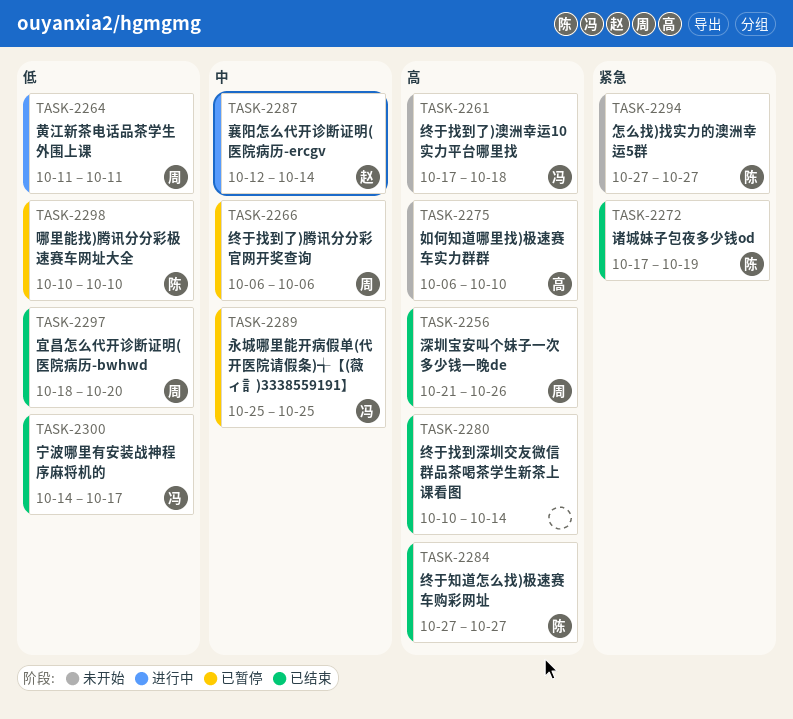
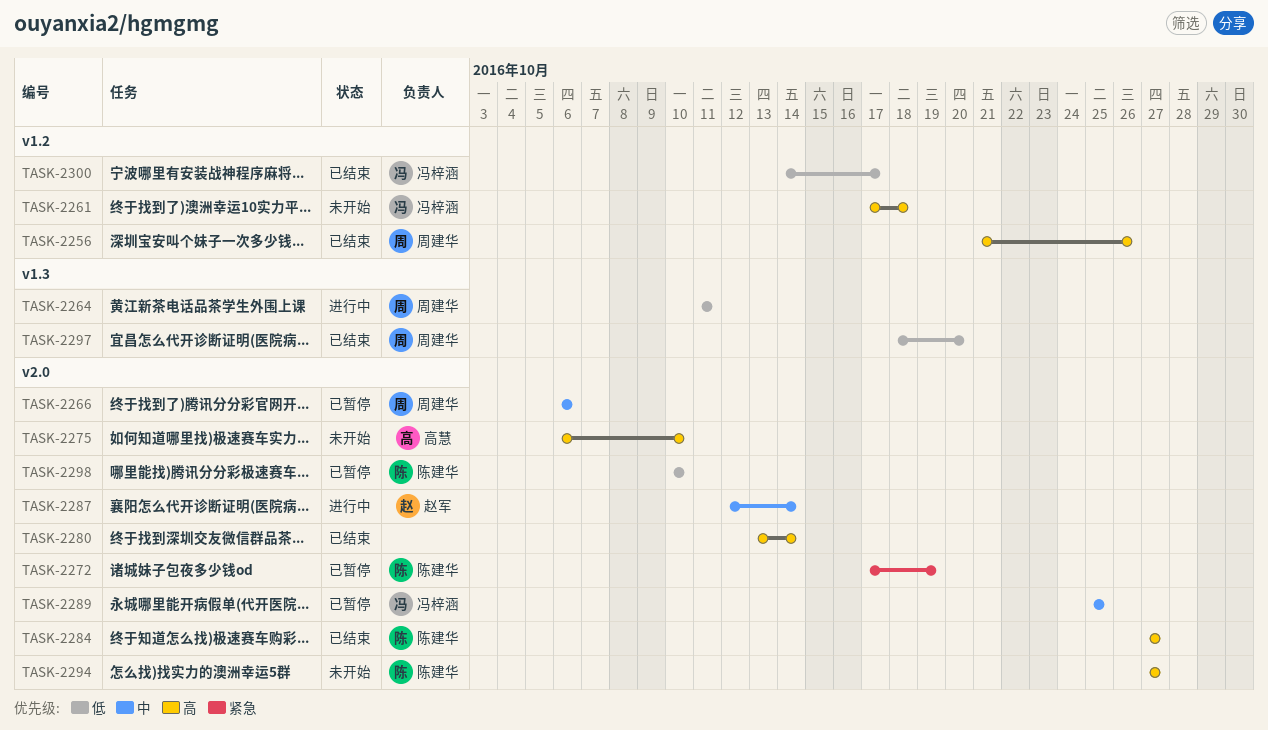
TASK-2272, status: 已结束 -> 已暂停
TASK-2280, start: Oct 10 -> Oct 13
TASK-2294, priority: 紧急 -> 高

